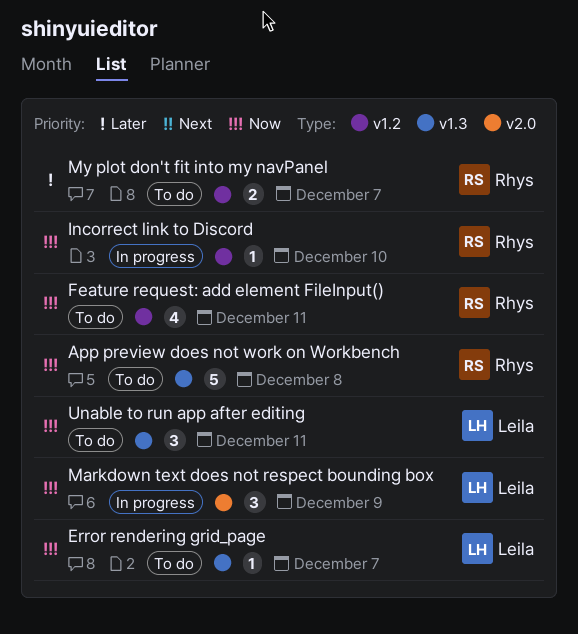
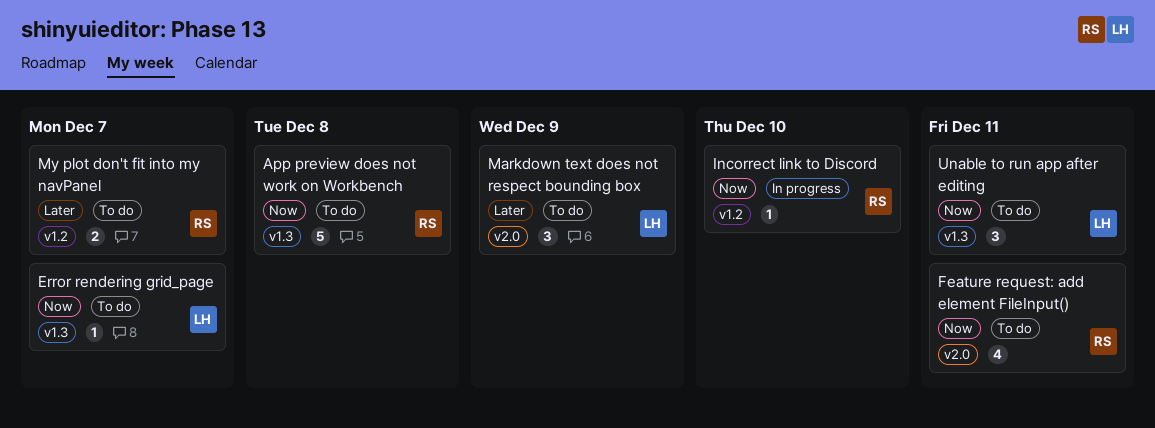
Feature request: add element FileInput(), label: v1.2 -> v2.0
Markdown text does not respect bounding box, status: In progress -> To do
Markdown text does not respect bounding box, priority: Now -> Later

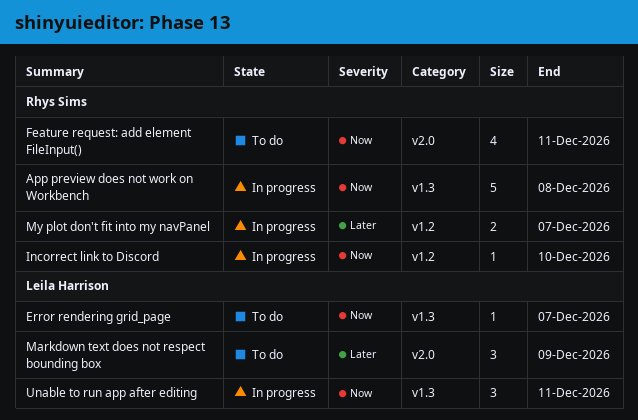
App preview does not work on Workbench, status: To do -> In progress
My plot don't fit into my navPanel, status: To do -> In progress
Unable to run app after editing, status: To do -> In progress

